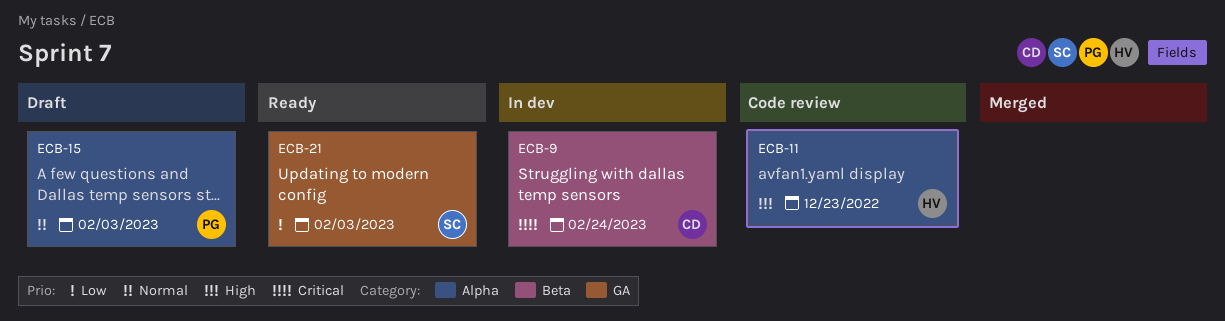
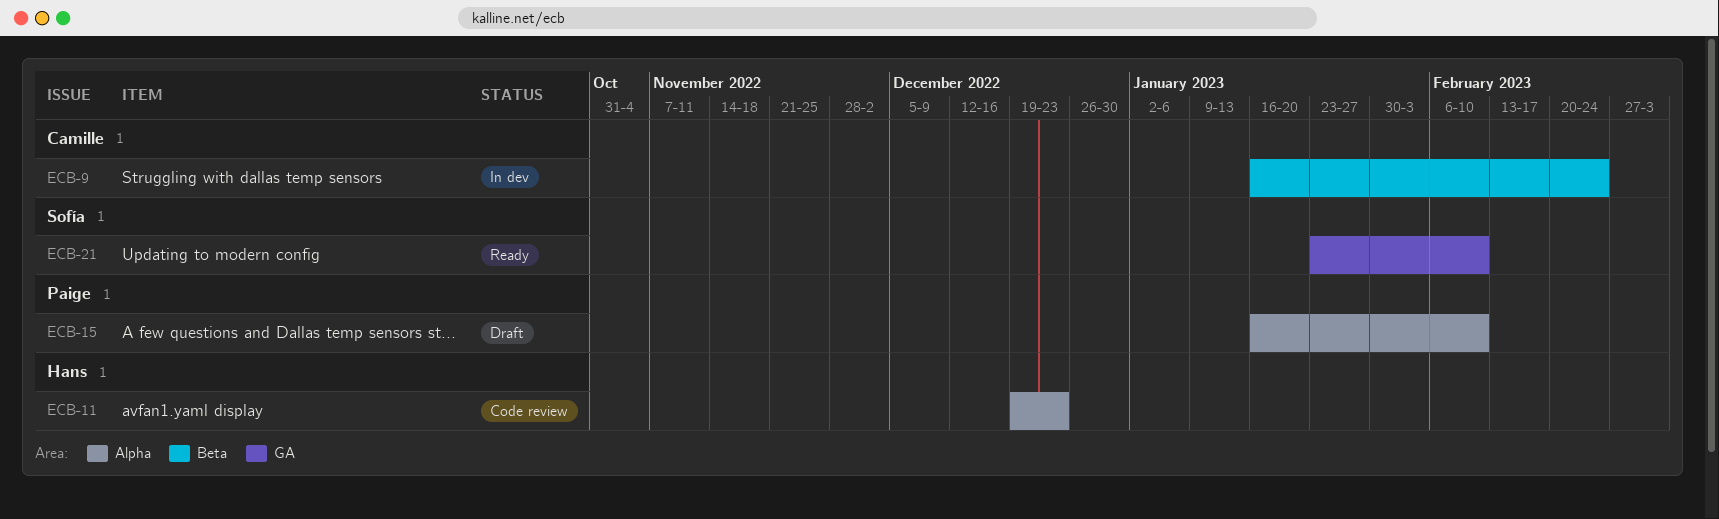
ECB-15, due: Feb 3 -> Feb 10
ECB-21, due: Feb 3 -> Feb 10

